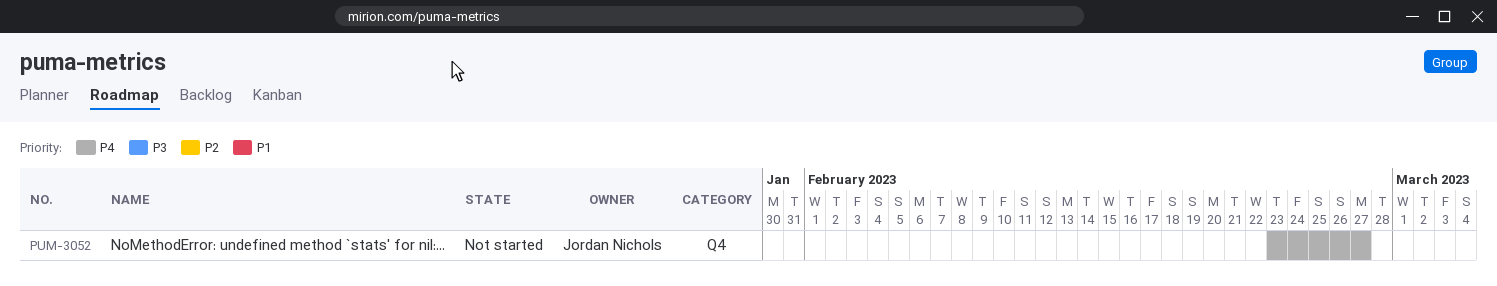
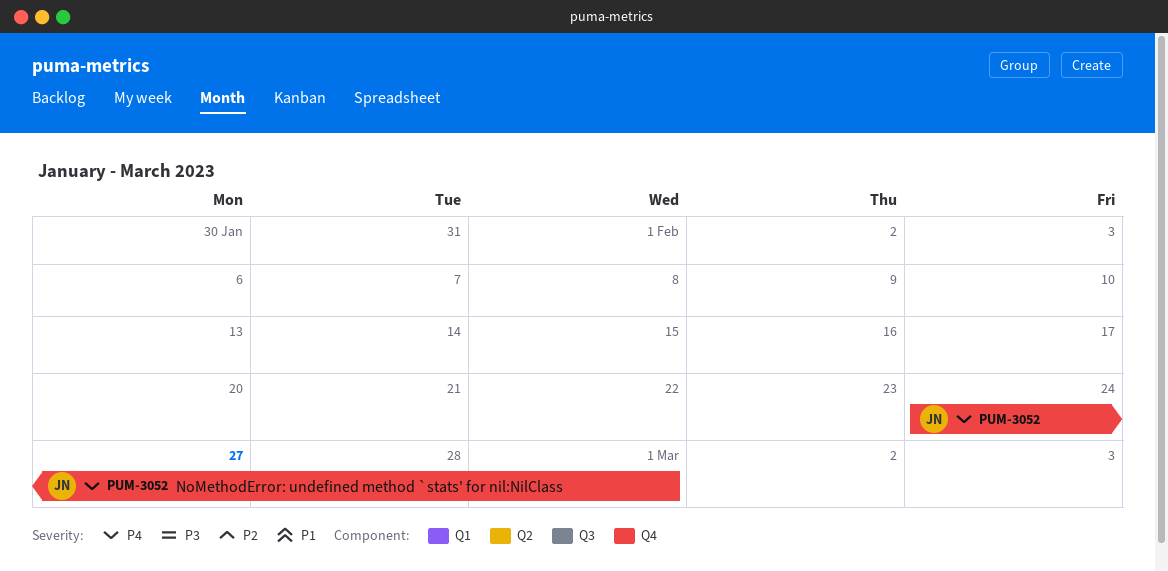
PUM-3052, start: Feb 23 -> Feb 24
PUM-3052, due: Feb 27 -> Mar 1

